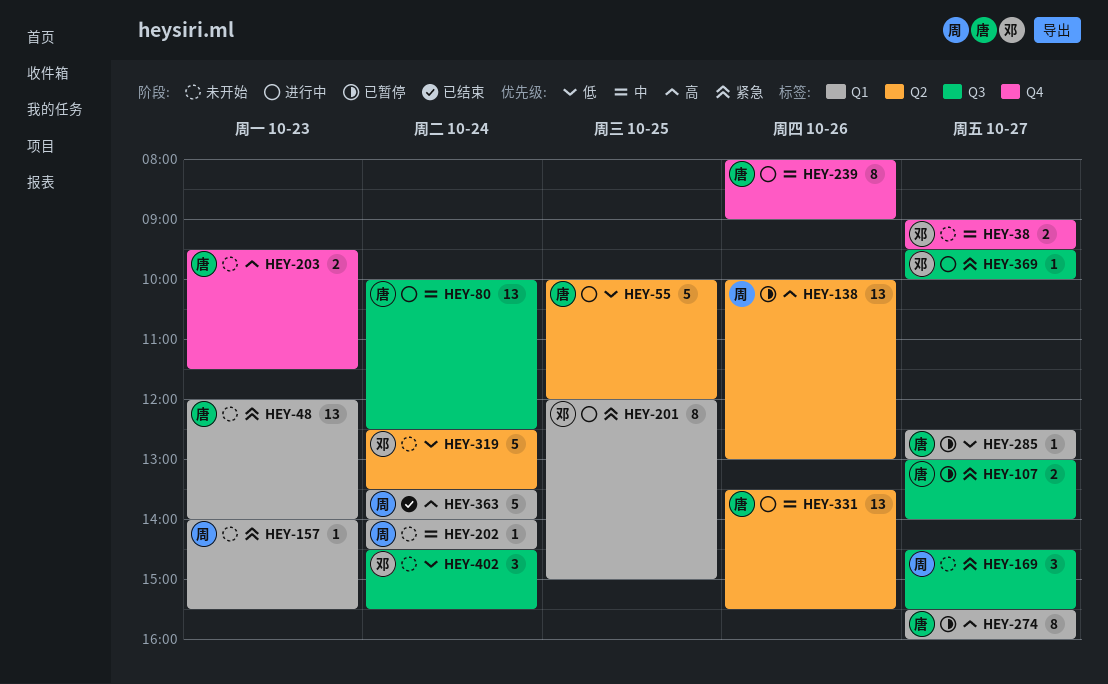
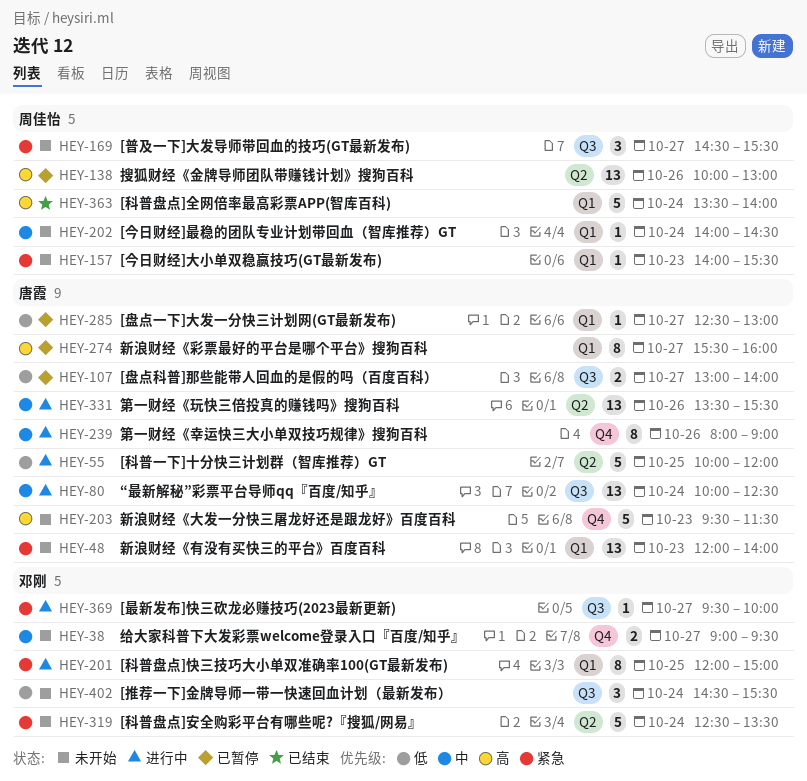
HEY-107, priority: 紧急 -> 低
HEY-203, estimate: 2 -> 5
HEY-319, priority: 低 -> 紧急

